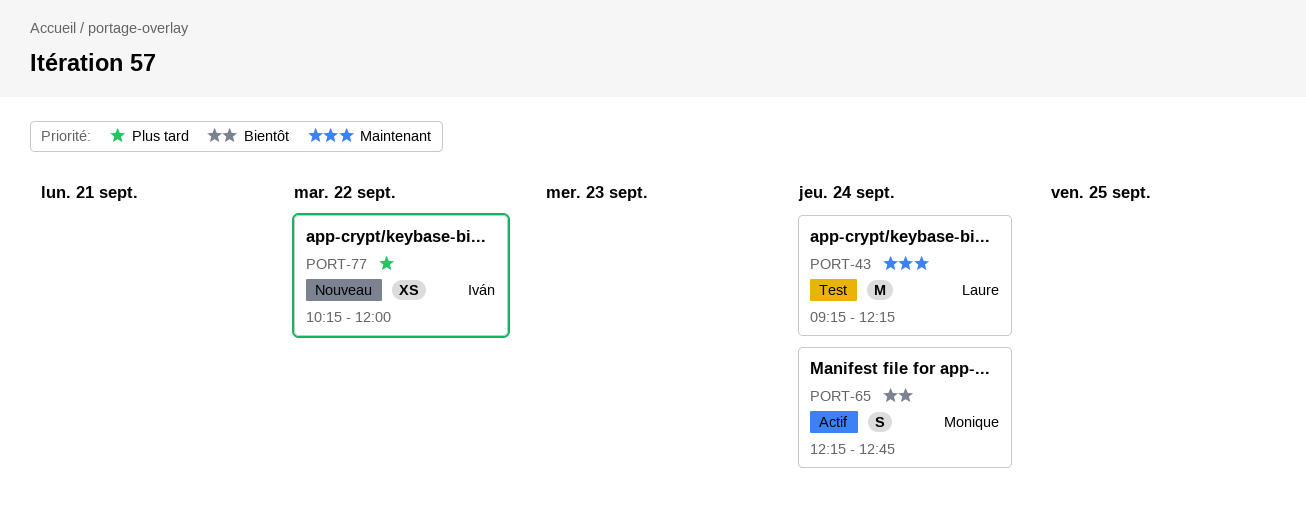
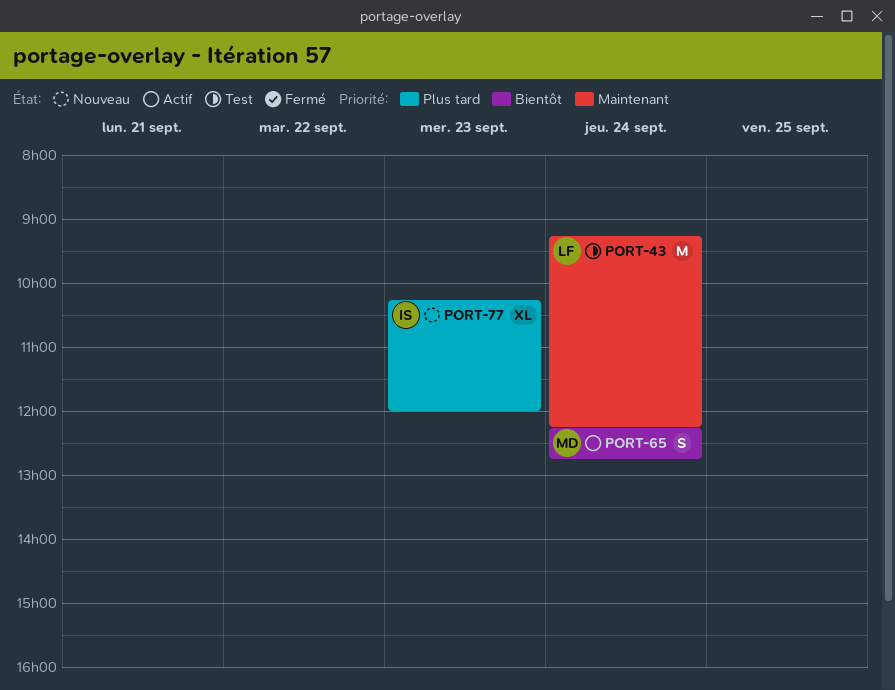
PORT-77, estimate: XS -> XL
PORT-77, day: Sep 22 -> Sep 23

